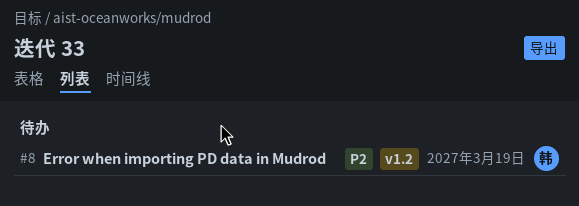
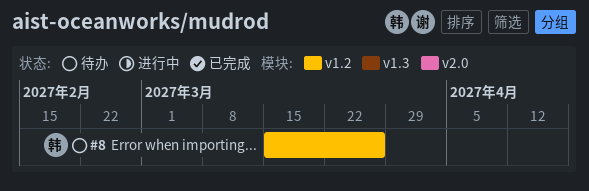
#8, due: Mar 19 -> Mar 26

